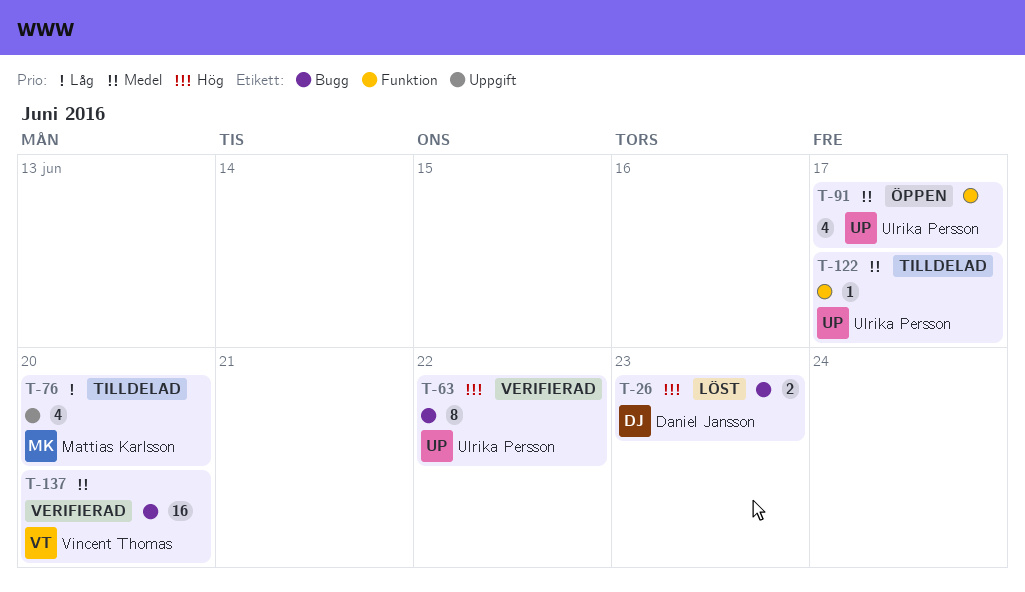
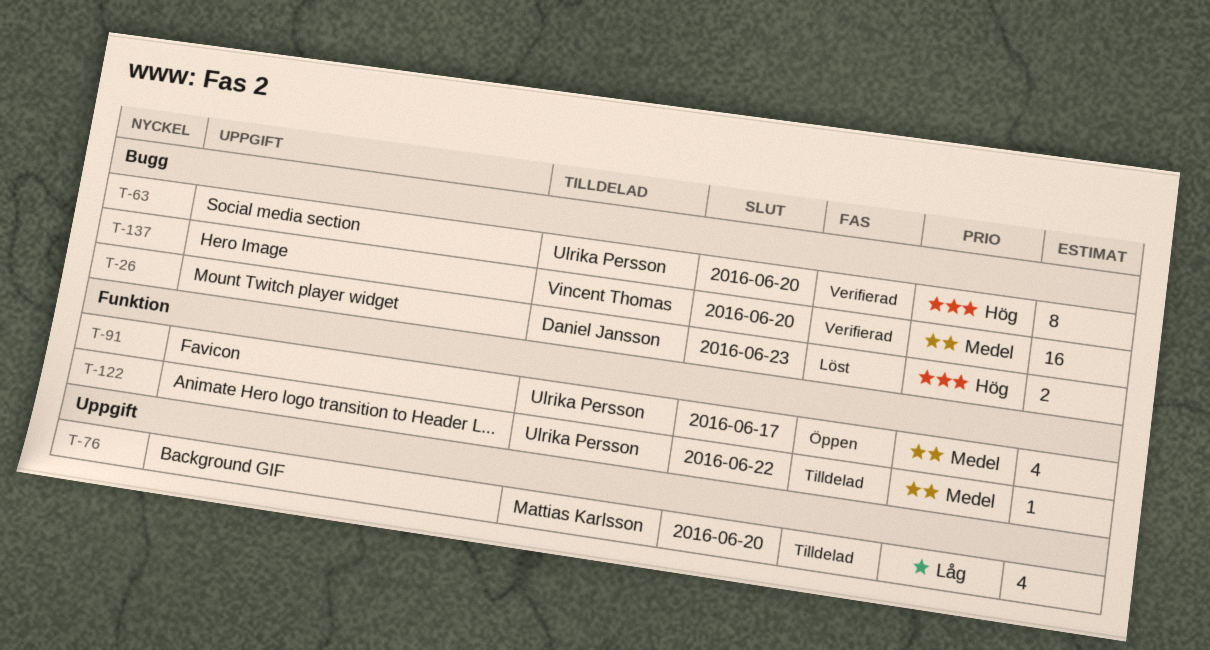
T-63, due: Jun 22 -> Jun 20
T-122, due: Jun 17 -> Jun 22

